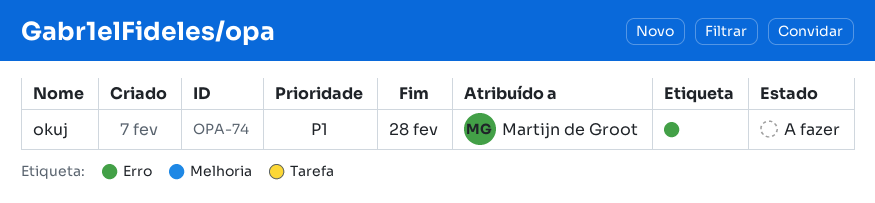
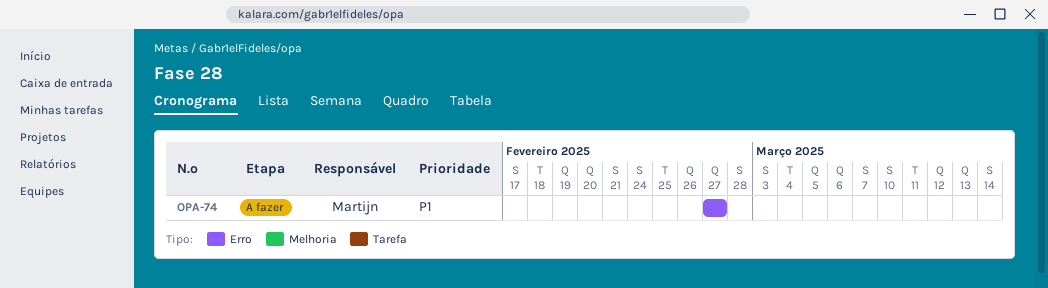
OPA-74, due: Feb 28 -> Feb 27

